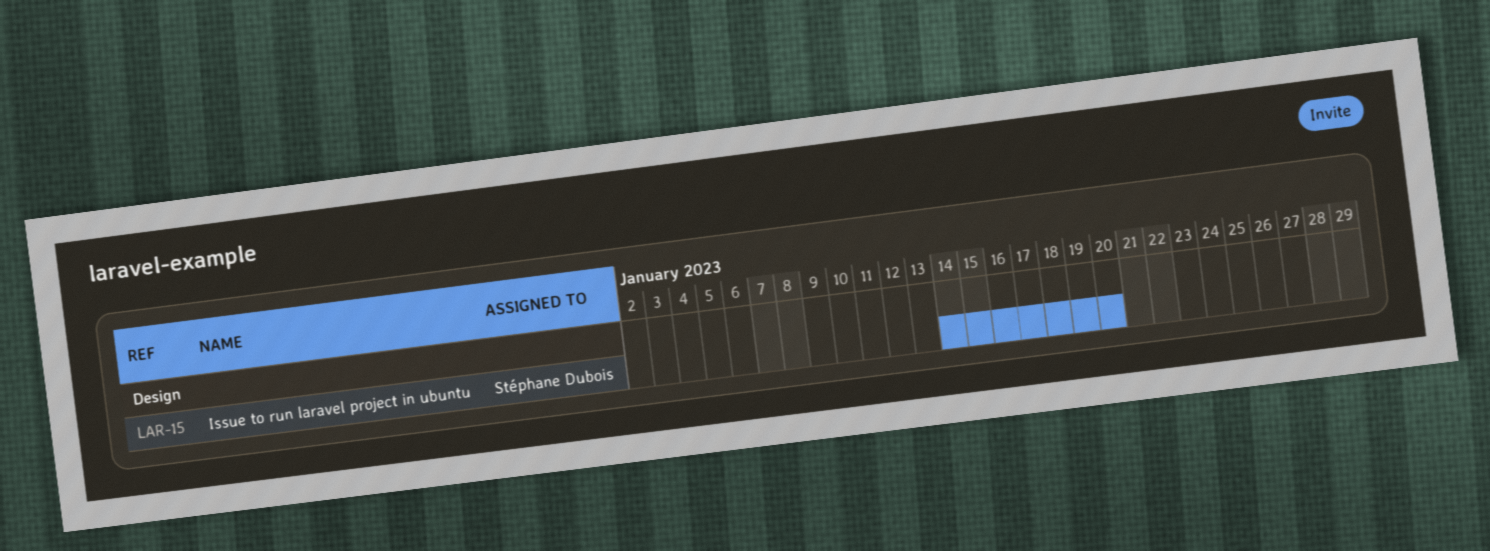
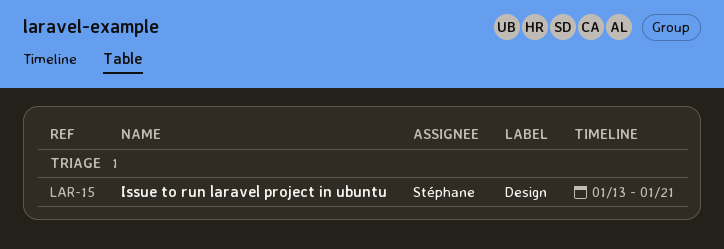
LAR-15, start: Jan 14 -> Jan 13
LAR-15, due: Jan 20 -> Jan 21

